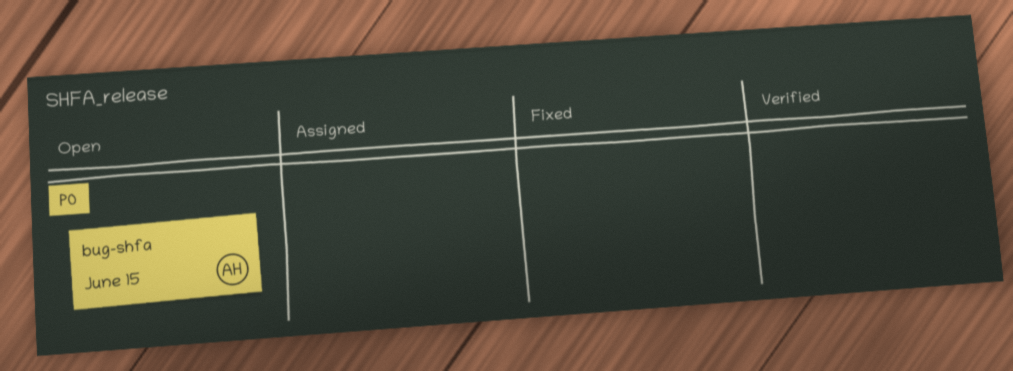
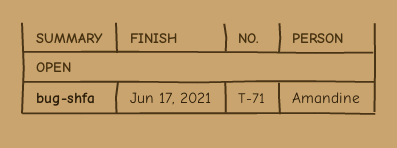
bug-shfa, due: Jun 15 -> Jun 17

